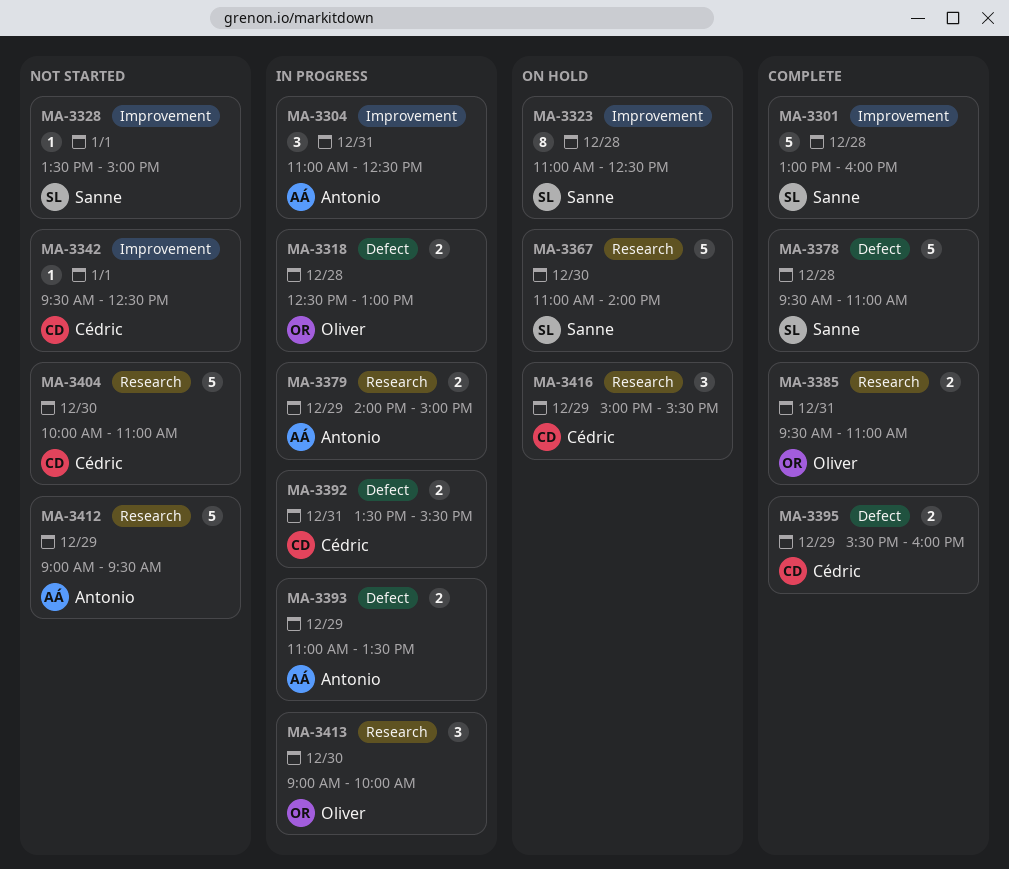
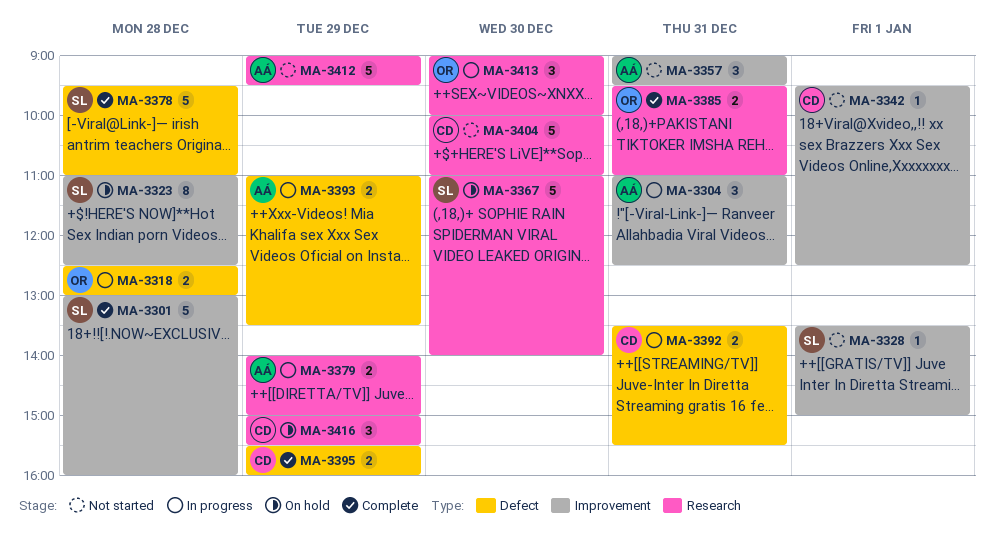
MA-3357: none -> present

